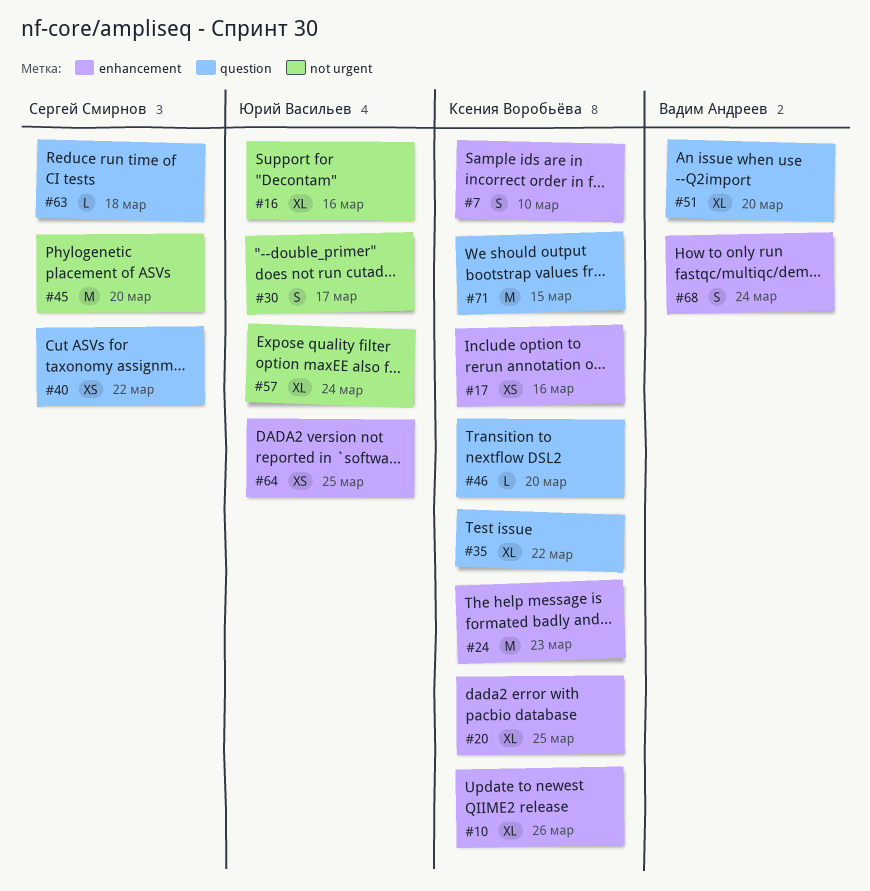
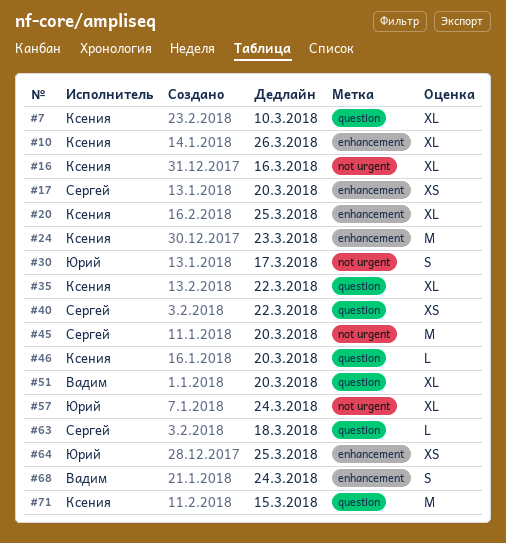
#7, label: enhancement -> question
#7, estimate: S -> XL
#16, owner: Юрий Васильев -> Ксения Воробьёва
#17, owner: Ксения Воробьёва -> Сергей Смирнов
#17, due: Mar 16 -> Mar 20

